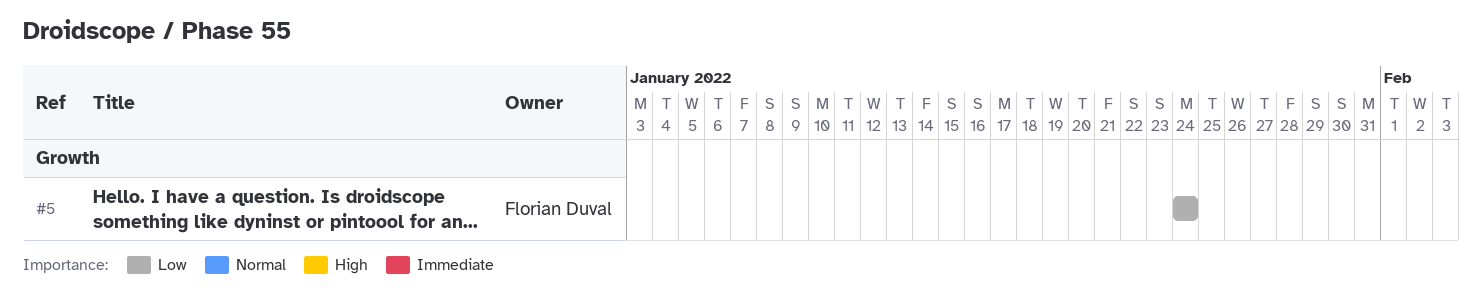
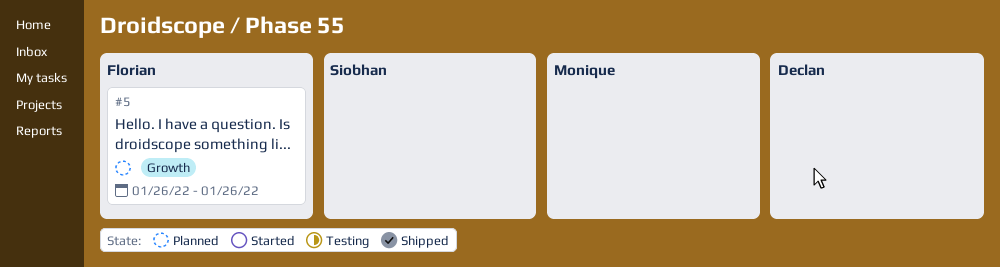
#5, start: Jan 24 -> Jan 26
#5, due: Jan 24 -> Jan 26

